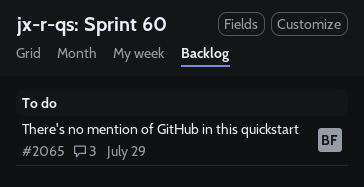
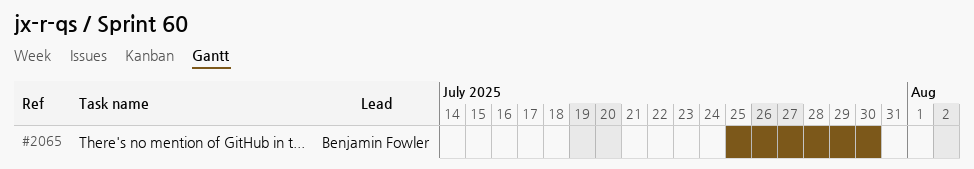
#2065, due: Jul 29 -> Jul 30

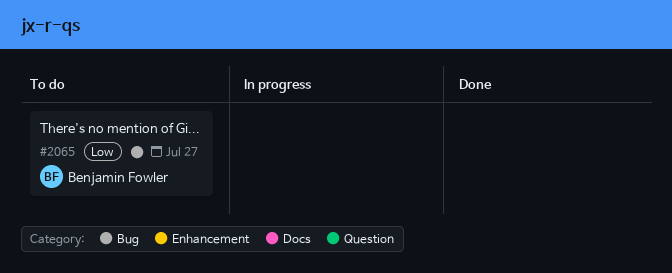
#2065, due: Jul 30 -> Jul 27

